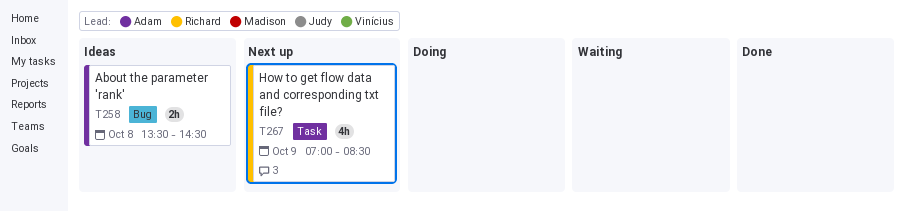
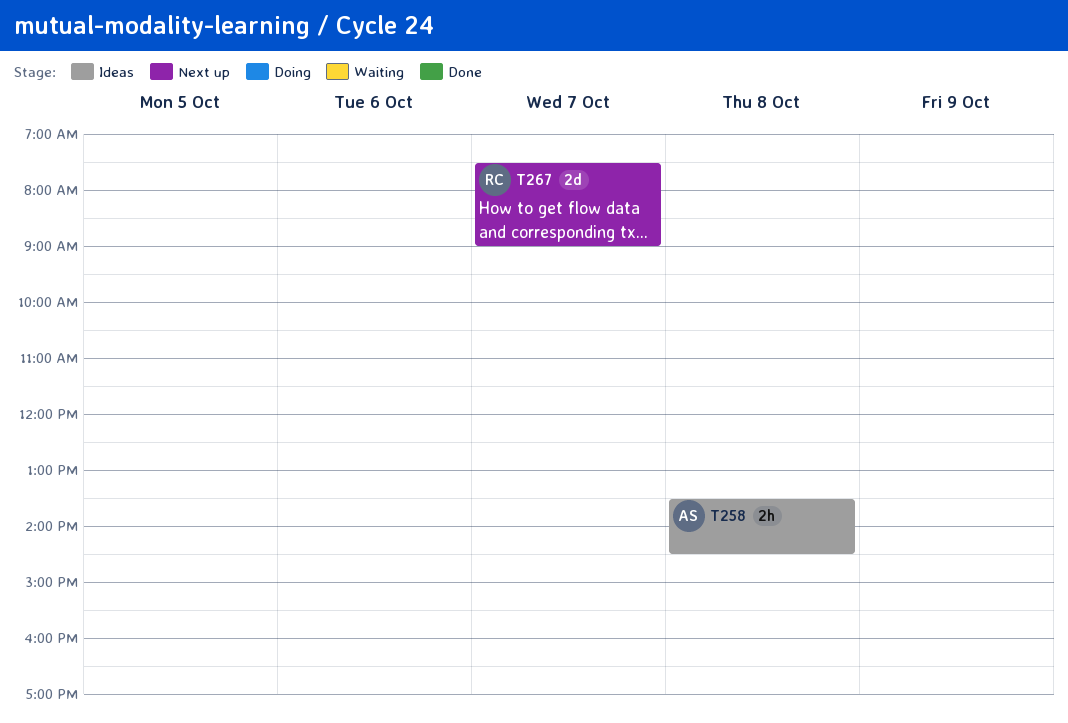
T267, estimate: 4h -> 2d
T267, day: Oct 9 -> Oct 7
T267, begins: 07:00 -> 07:30
T267, ends: 08:30 -> 09:00

